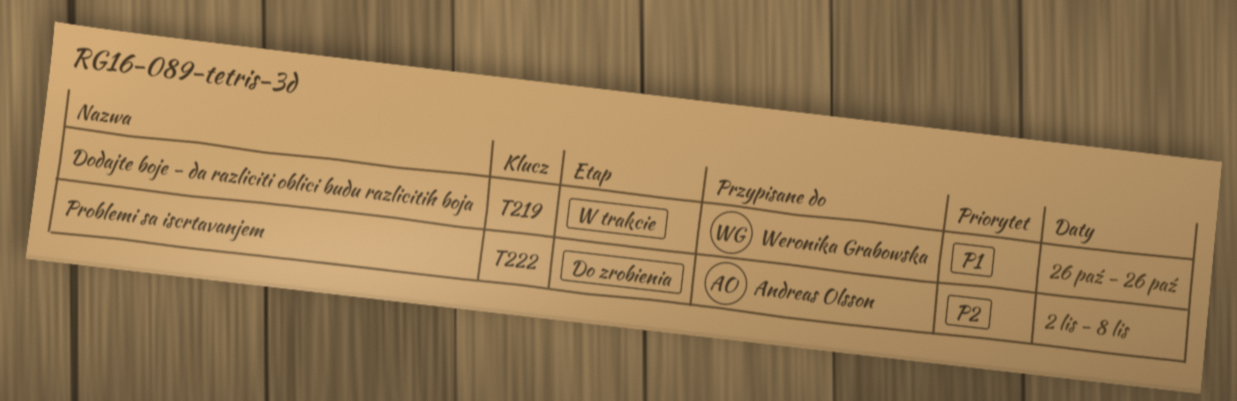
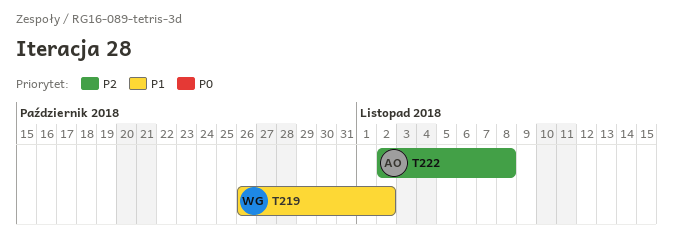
T219, due: Oct 26 -> Nov 2

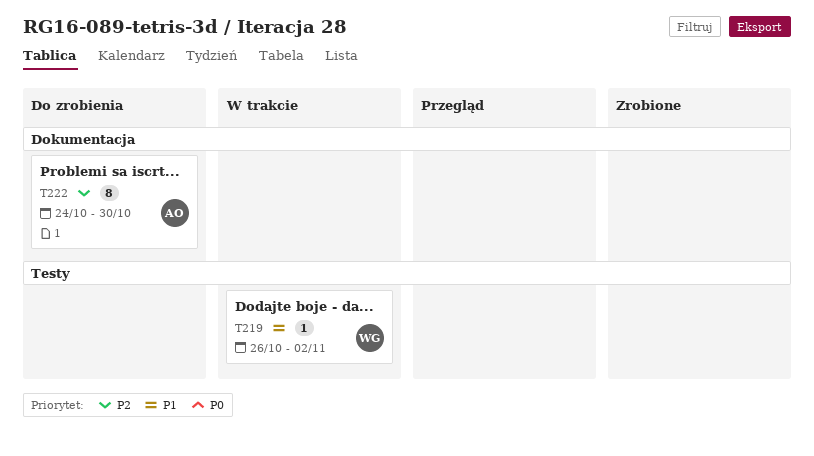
T222, start: Nov 2 -> Oct 24
T222, due: Nov 8 -> Oct 30

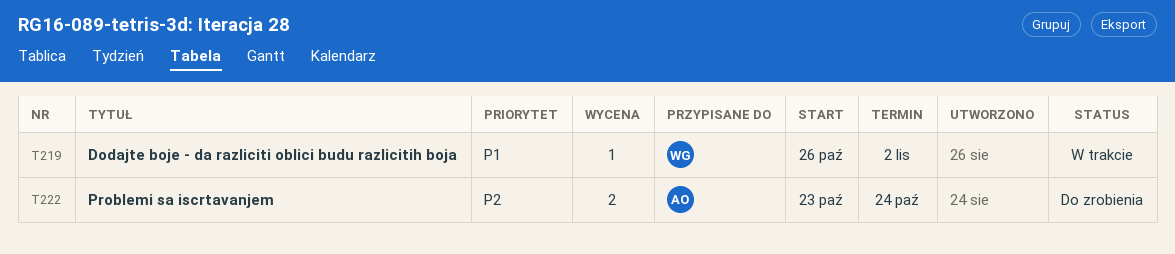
T222, estimate: 8 -> 2
T222, start: Oct 24 -> Oct 23
T222, due: Oct 30 -> Oct 24

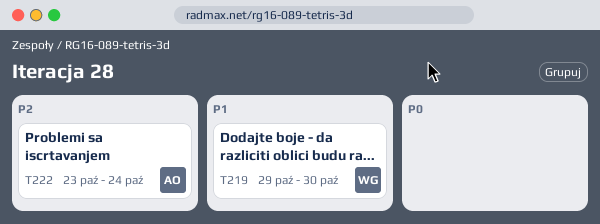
T219, start: Oct 26 -> Oct 29
T219, due: Nov 2 -> Oct 30

